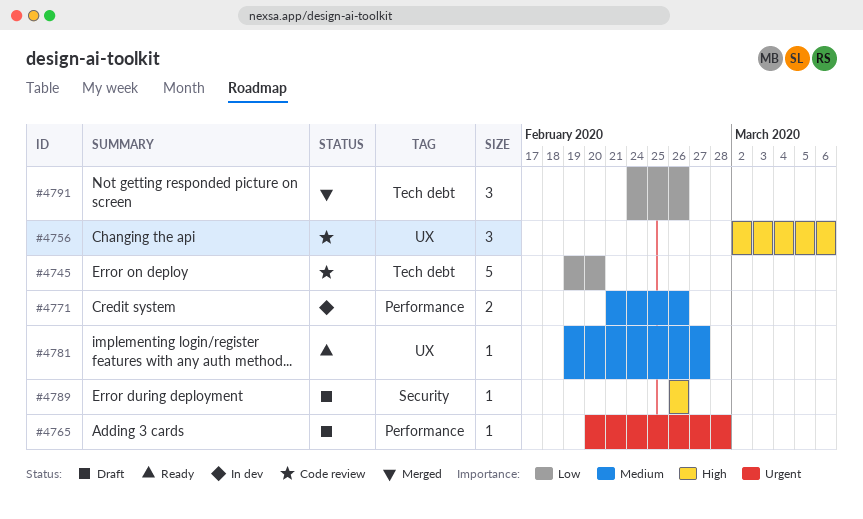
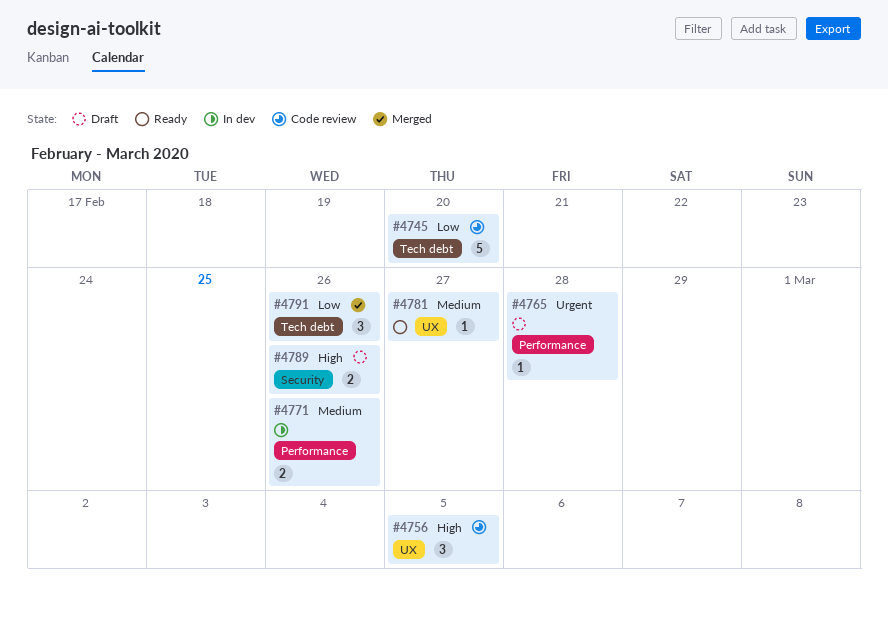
#4756, due: Mar 6 -> Mar 5
#4789, estimate: 1 -> 2

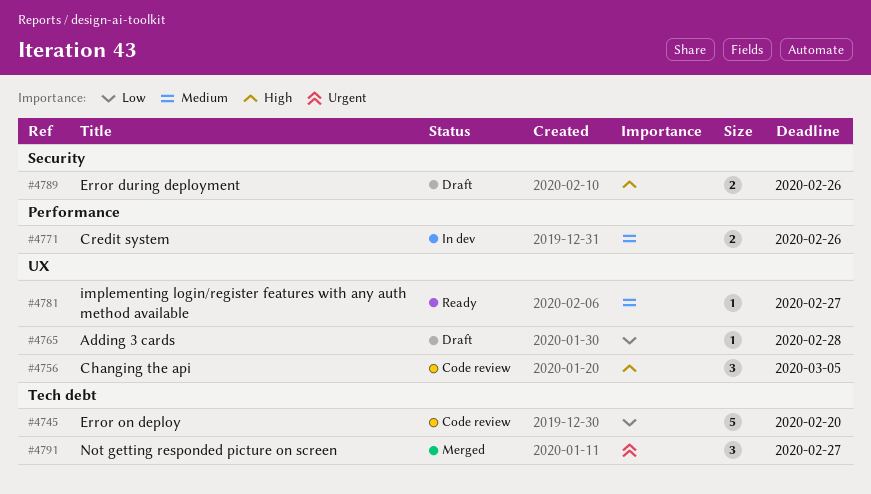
#4765, priority: Urgent -> Low
#4765, label: Performance -> UX
#4791, priority: Low -> Urgent
#4791, due: Feb 26 -> Feb 27

